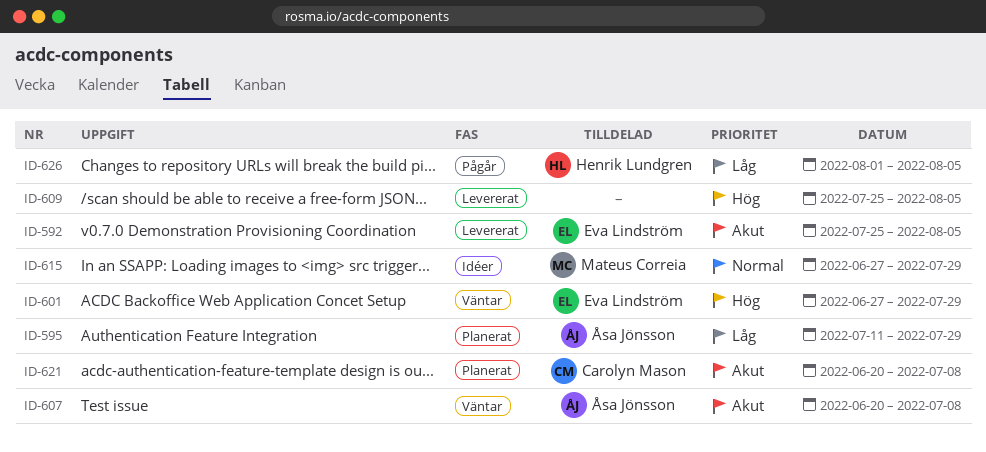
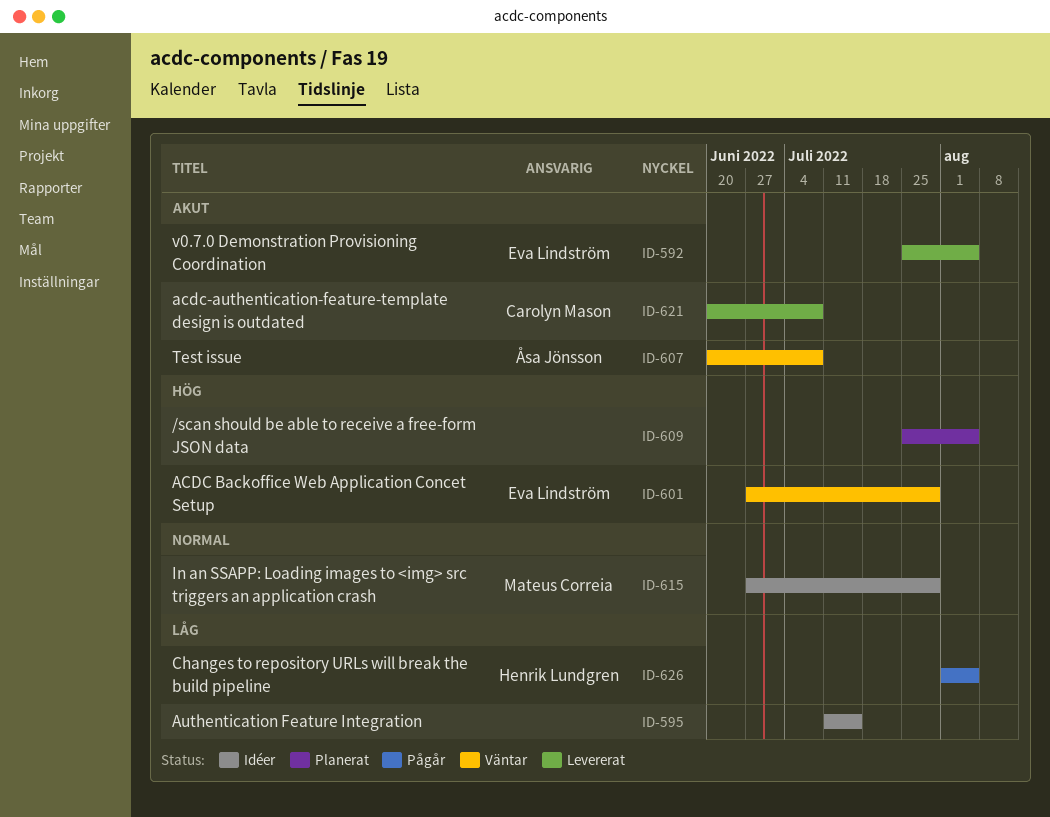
ID-595, status: Planerat -> Idéer
ID-595, owner: Åsa Jönsson -> none
ID-595, due: Jul 29 -> Jul 15
ID-609, status: Levererat -> Planerat
ID-621, status: Planerat -> Levererat

